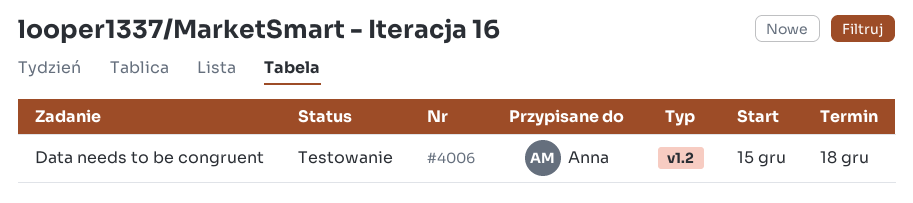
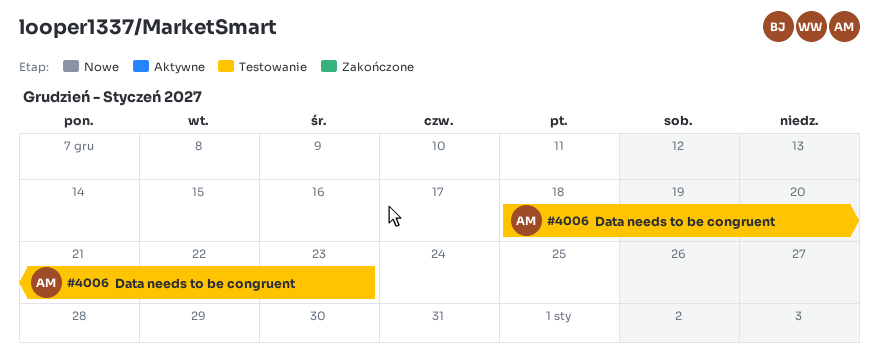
#4006, start: Dec 15 -> Dec 18
#4006, due: Dec 18 -> Dec 23

